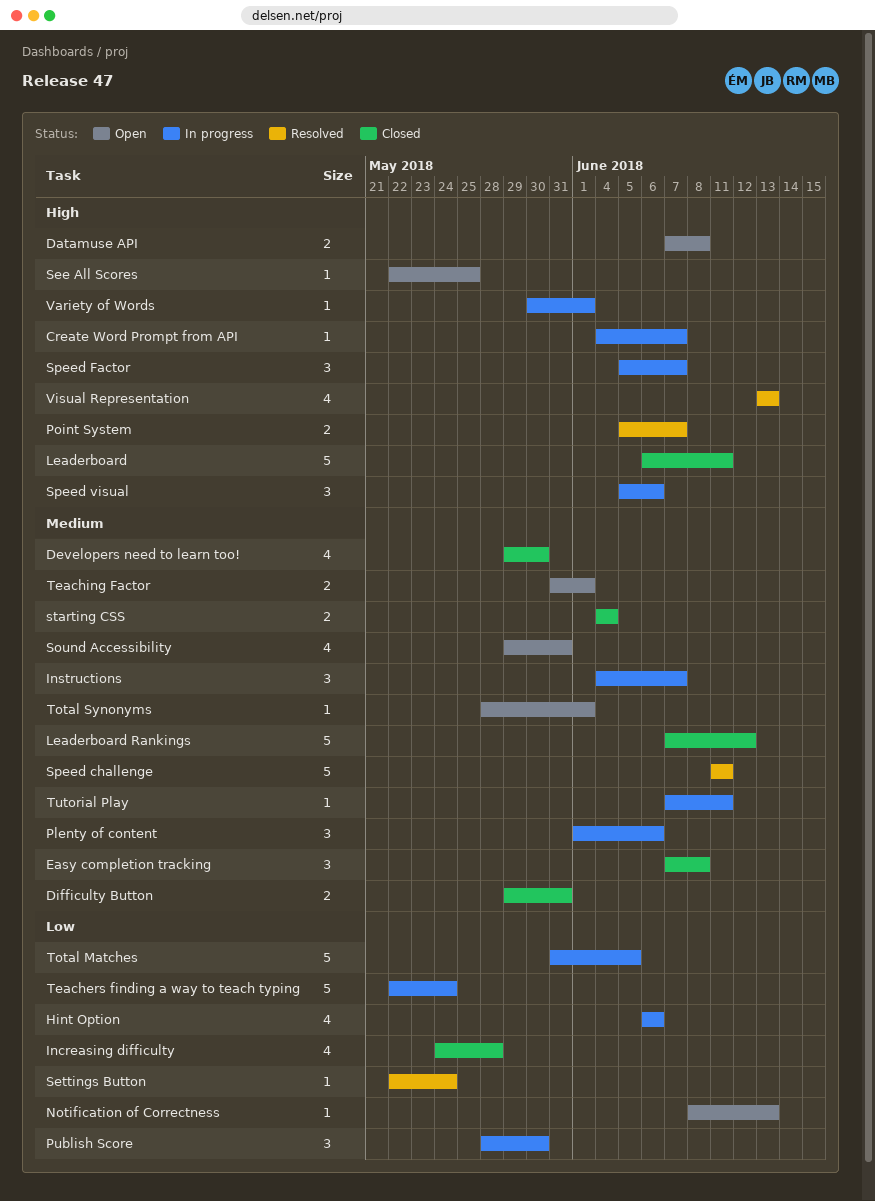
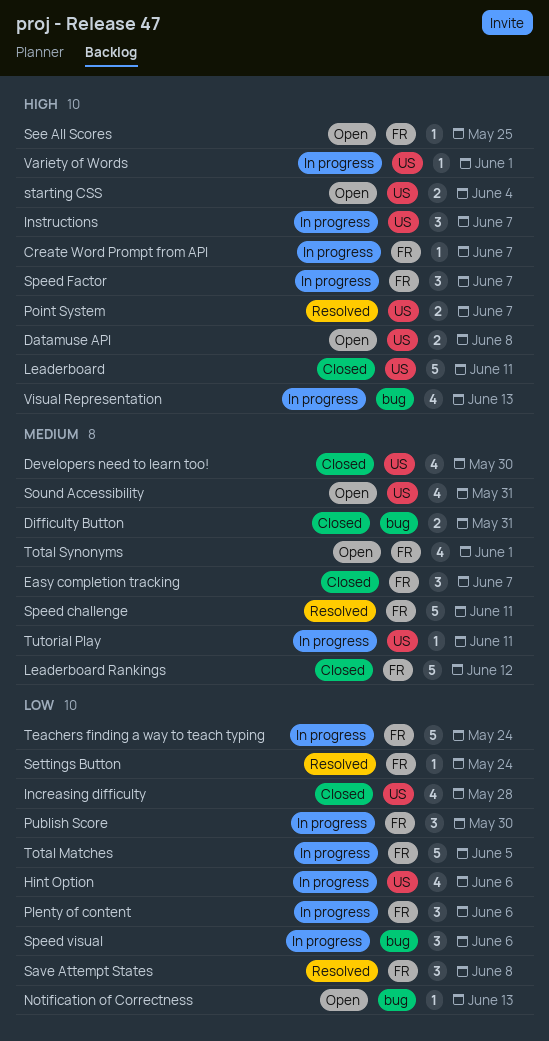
Easy completion tracking, due: Jun 8 -> Jun 7
Instructions, priority: Medium -> High
Plenty of content, priority: Medium -> Low
Save Attempt States: none -> present
Speed visual, priority: High -> Low
starting CSS, status: Closed -> Open
starting CSS, priority: Medium -> High
Teaching Factor: present -> none
Total Synonyms, estimate: 1 -> 4
Visual Representation, status: Resolved -> In progress

